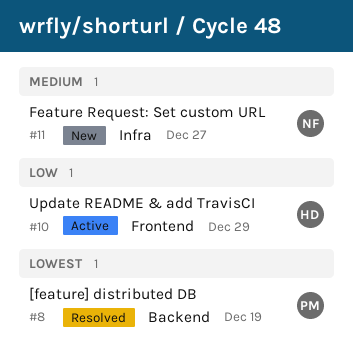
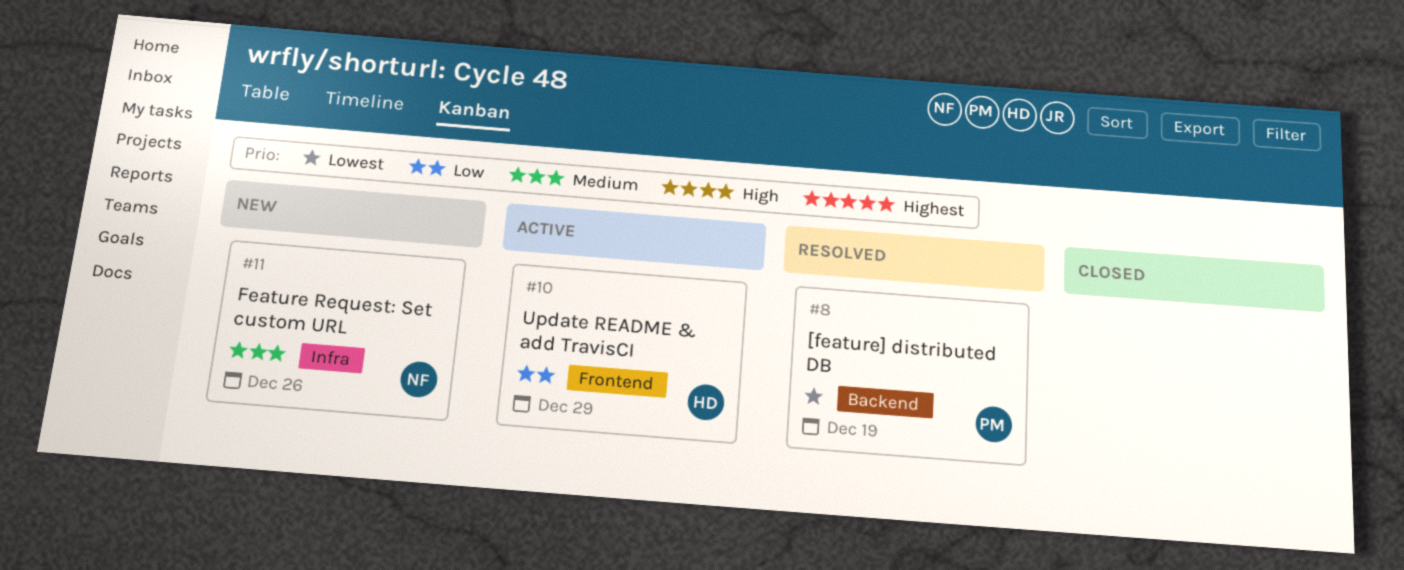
#11, due: Dec 27 -> Dec 26

